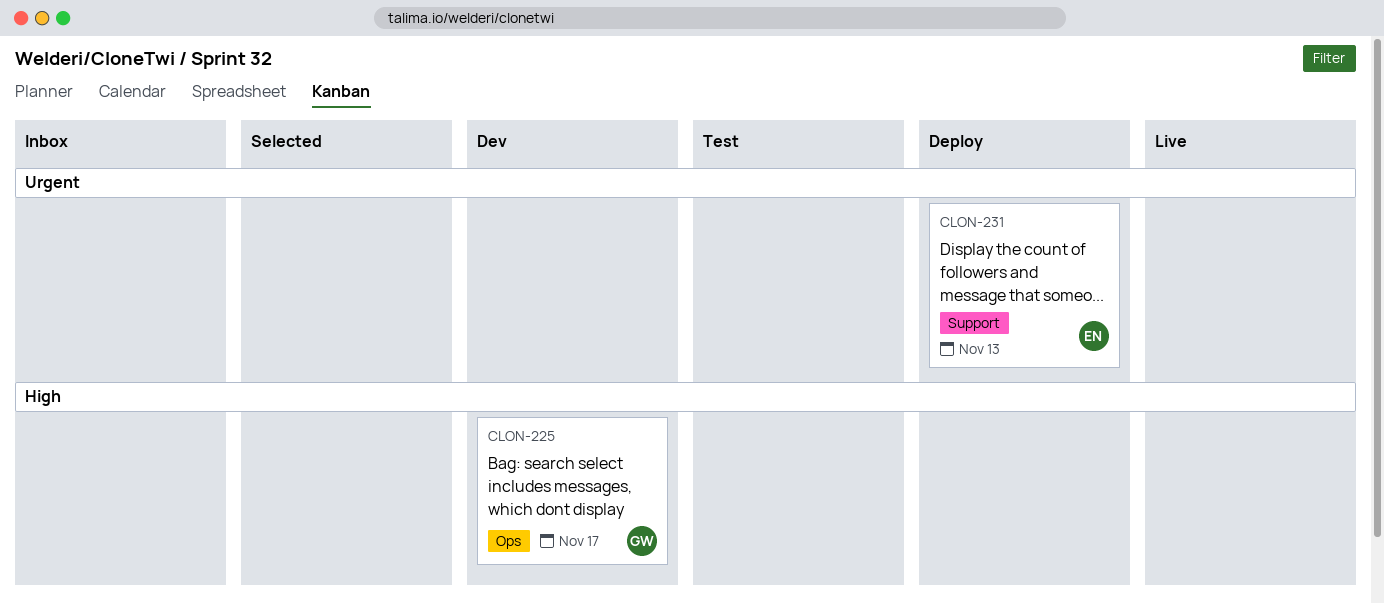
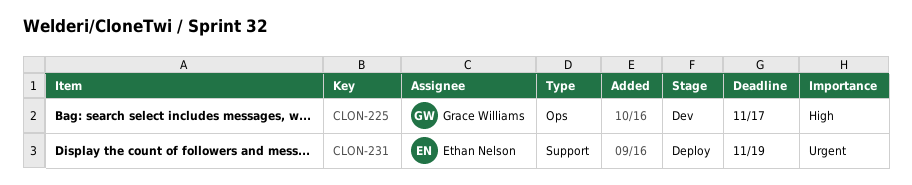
CLON-231, due: Nov 13 -> Nov 19

